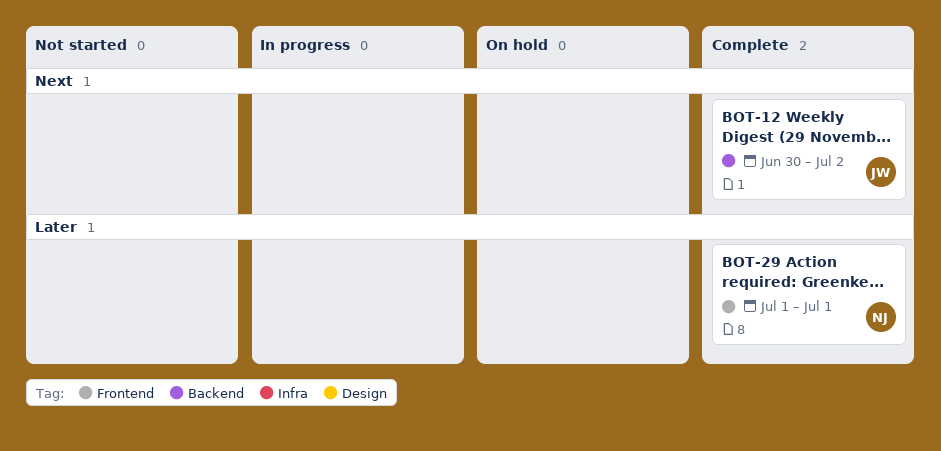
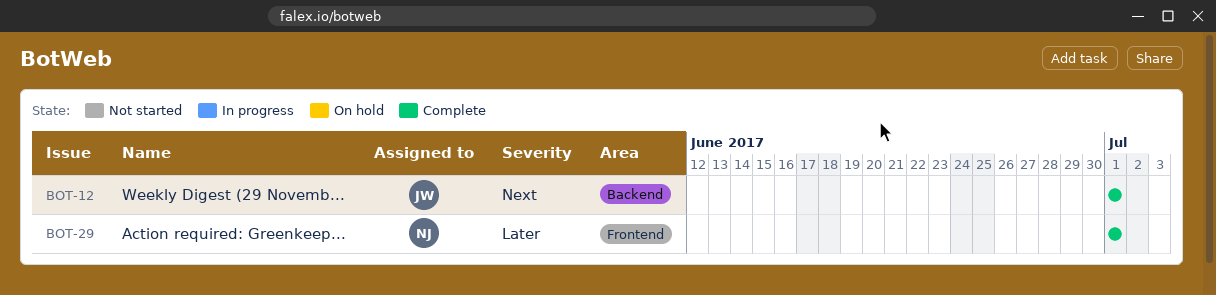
BOT-12, start: Jun 30 -> Jul 1
BOT-12, due: Jul 2 -> Jul 1

